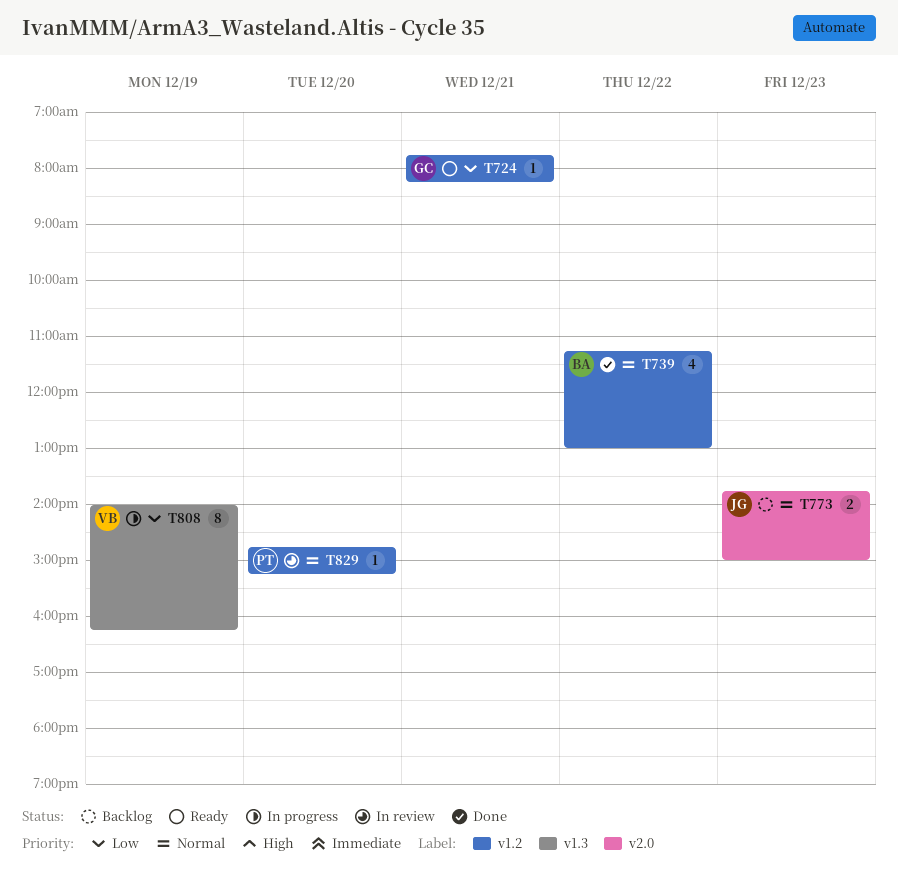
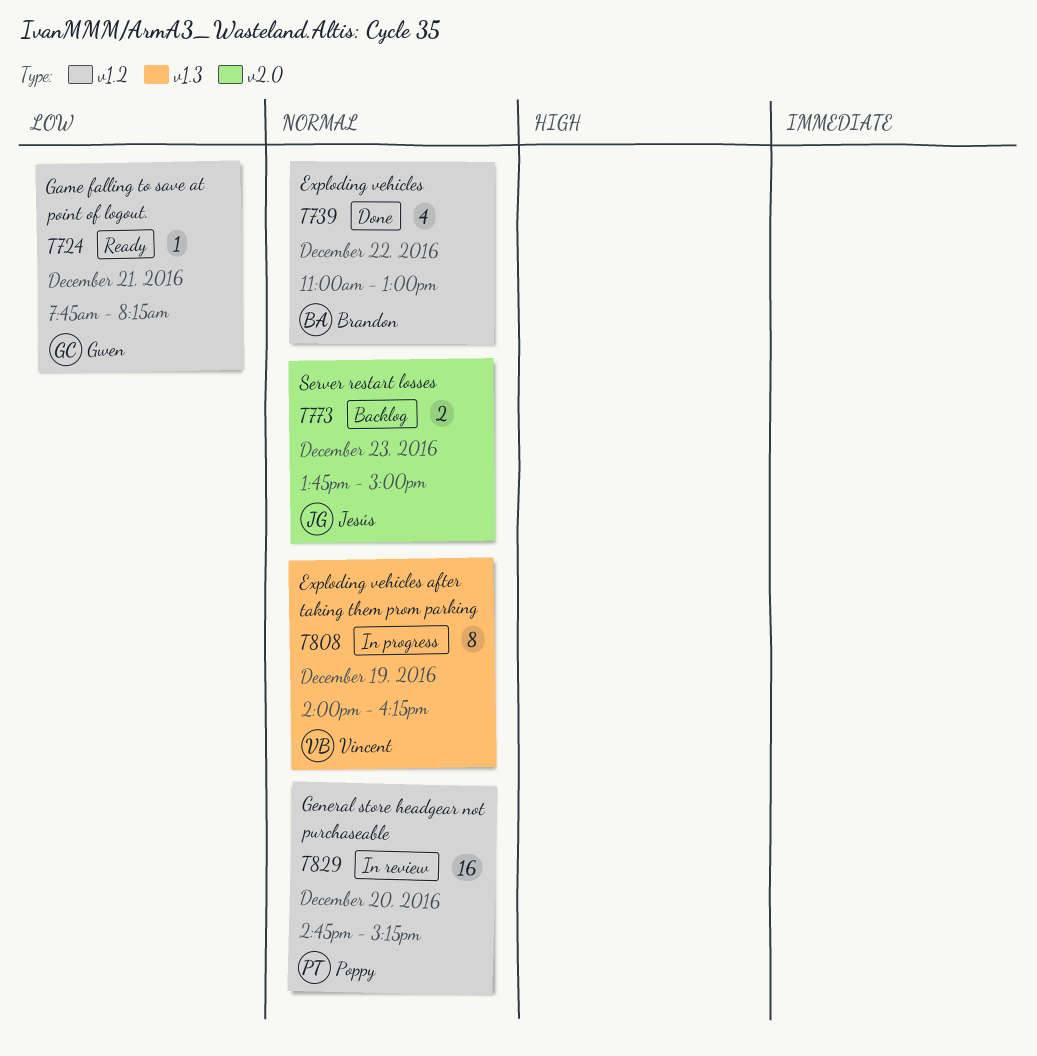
T739, begins: 11:15 -> 11:00
T808, priority: Low -> Normal
T829, estimate: 1 -> 16

